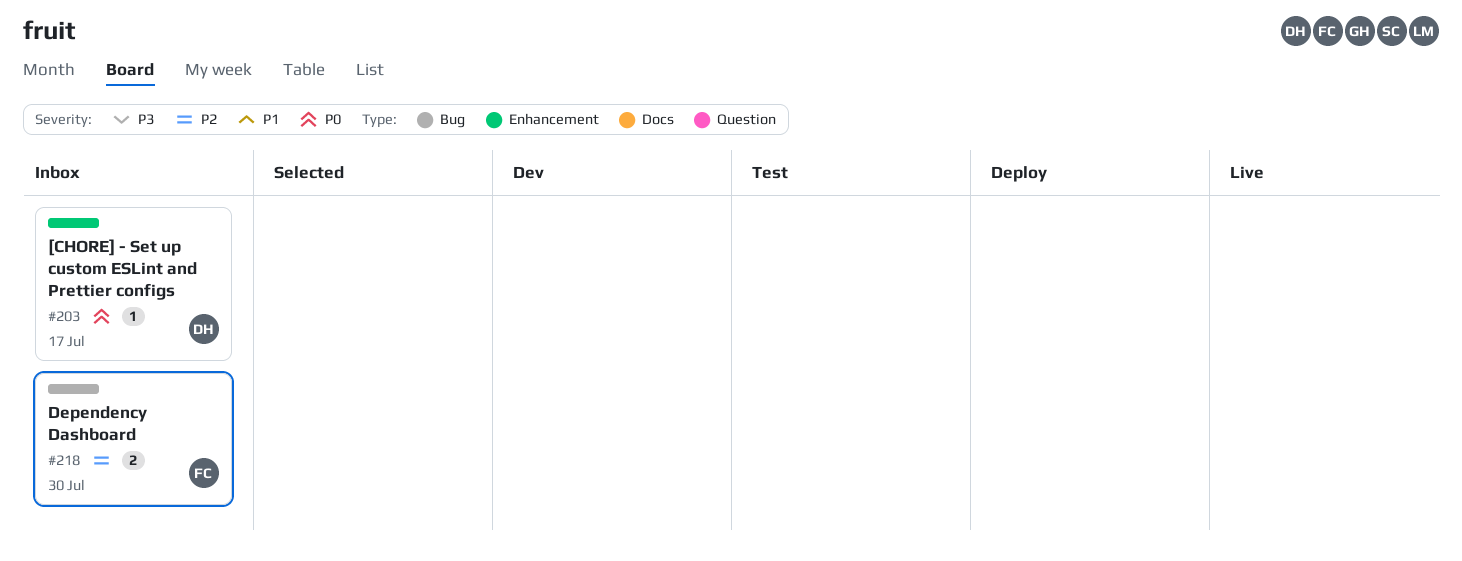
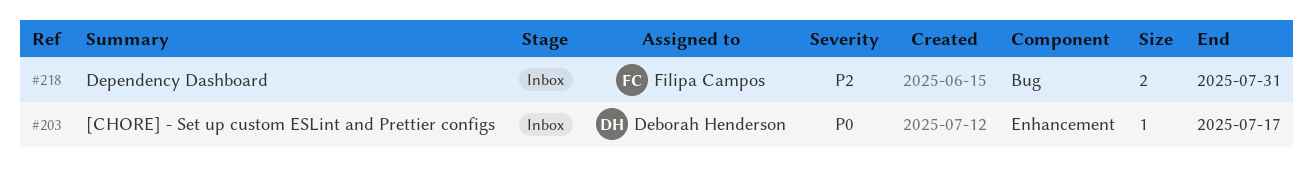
#218, due: Jul 30 -> Jul 31

